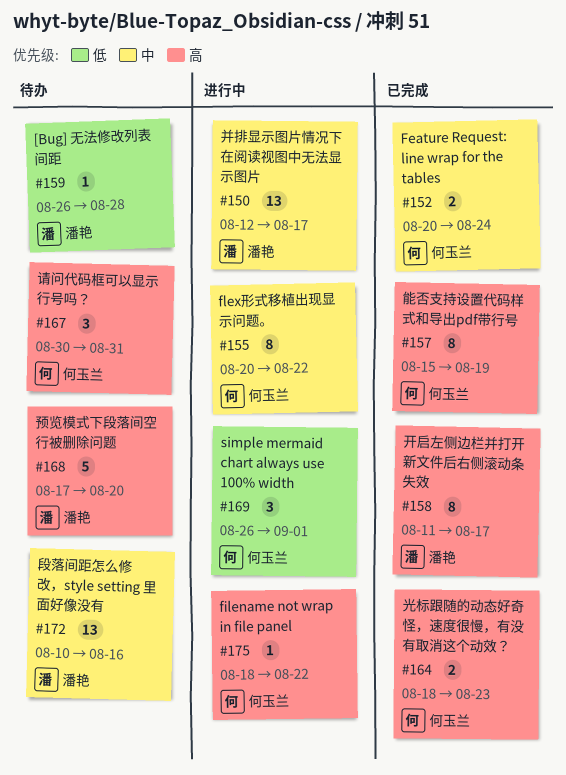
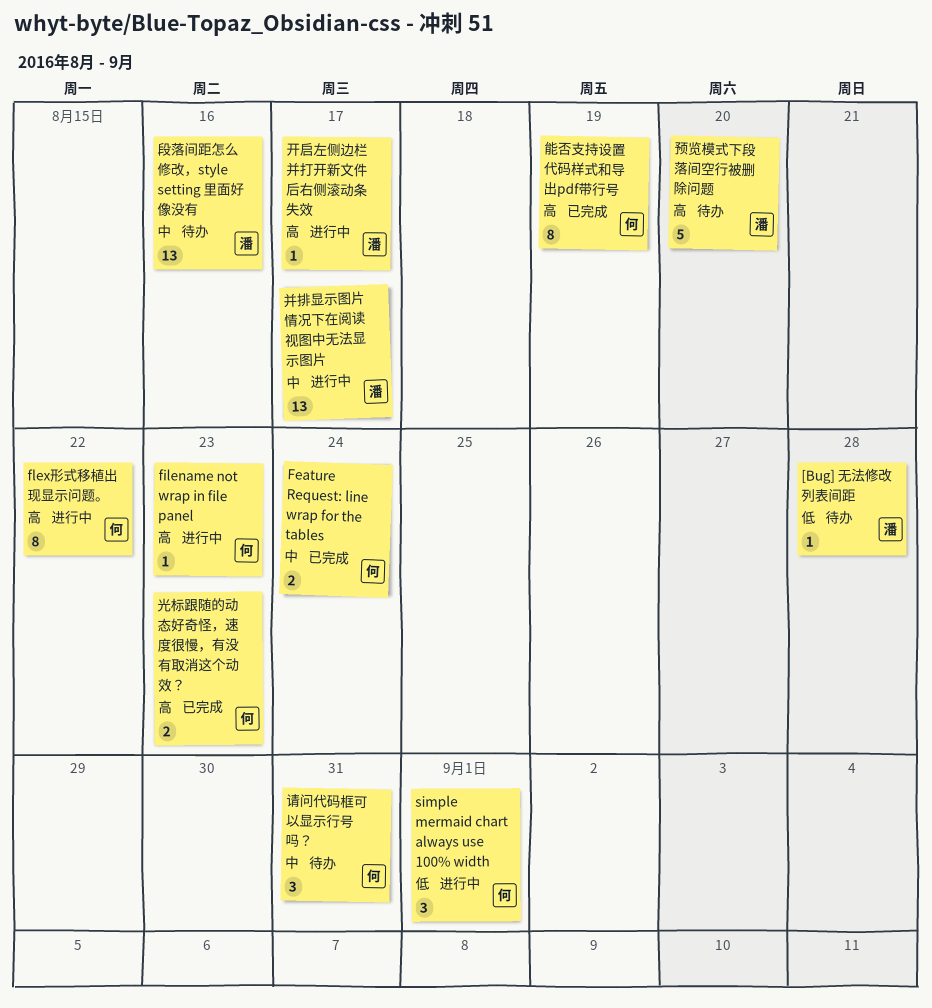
filename not wrap in file panel, due: Aug 22 -> Aug 23
flex形式移植出现显示问题。, priority: 中 -> 高
开启左侧边栏并打开新文件后右侧滚动条失效, status: 已完成 -> 进行中
开启左侧边栏并打开新文件后右侧滚动条失效, estimate: 8 -> 1
请问代码框可以显示行号吗？, priority: 高 -> 中

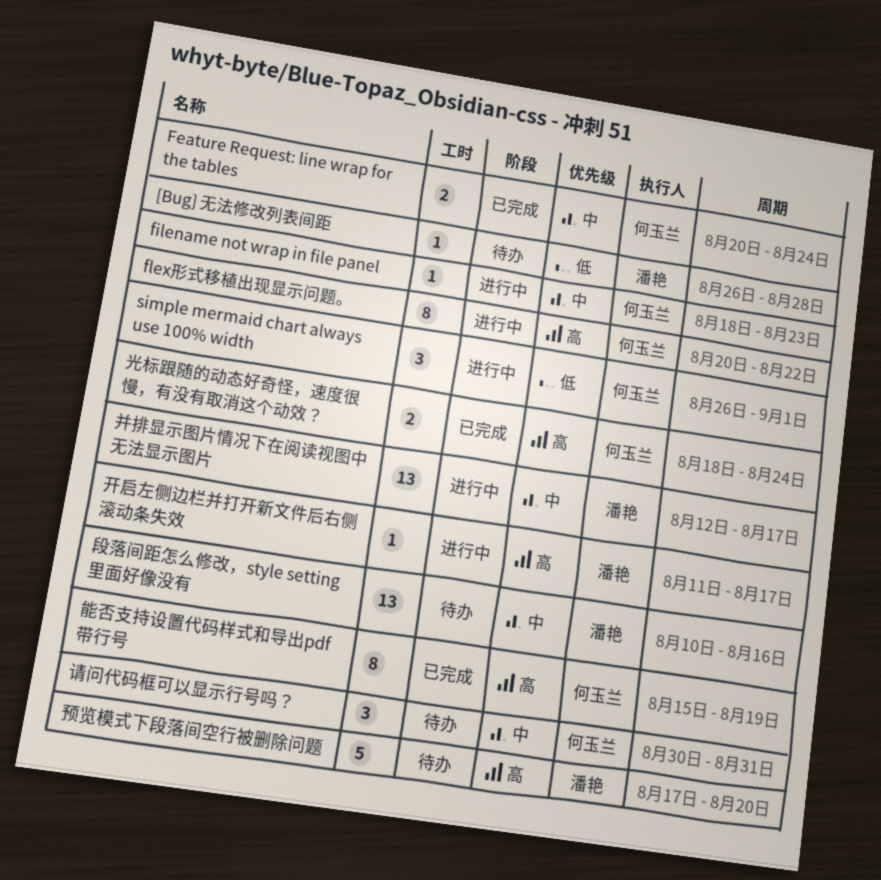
filename not wrap in file panel, priority: 高 -> 中
光标跟随的动态好奇怪，速度很慢，有没有取消这个动效？, due: Aug 23 -> Aug 24

